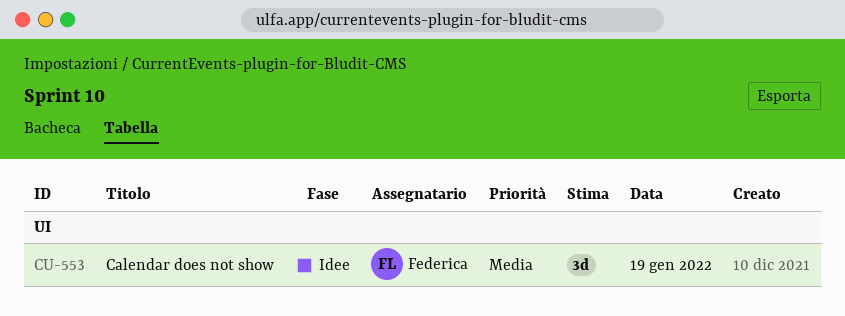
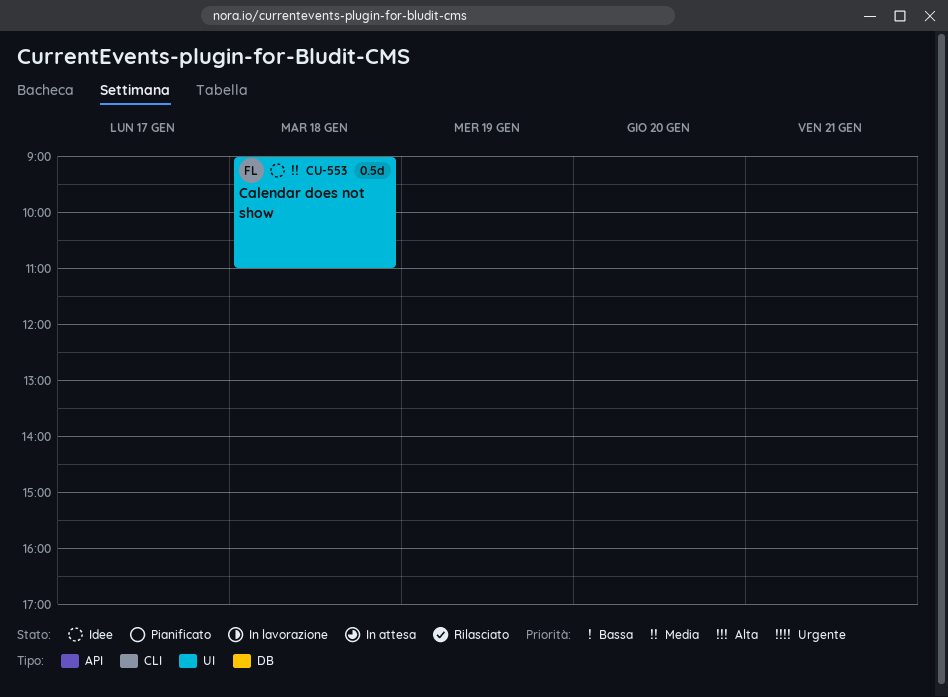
CU-553, estimate: 3d -> 0.5d
CU-553, day: Jan 19 -> Jan 18

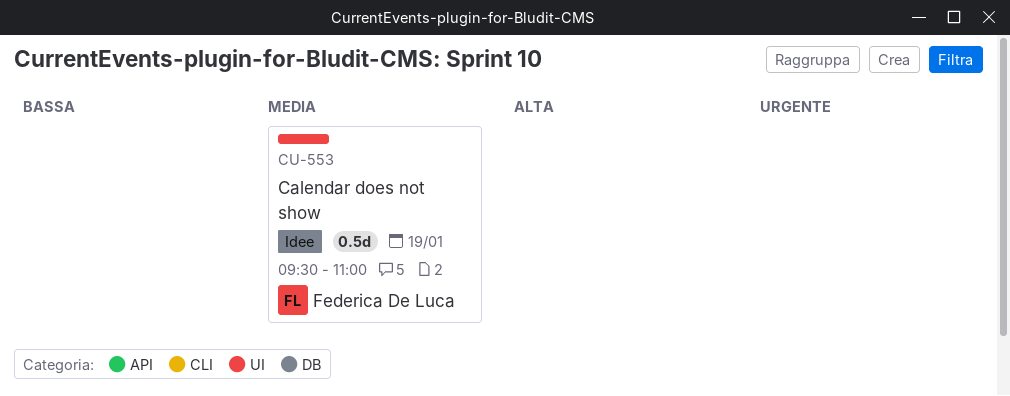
CU-553, day: Jan 18 -> Jan 19
CU-553, begins: 09:00 -> 09:30

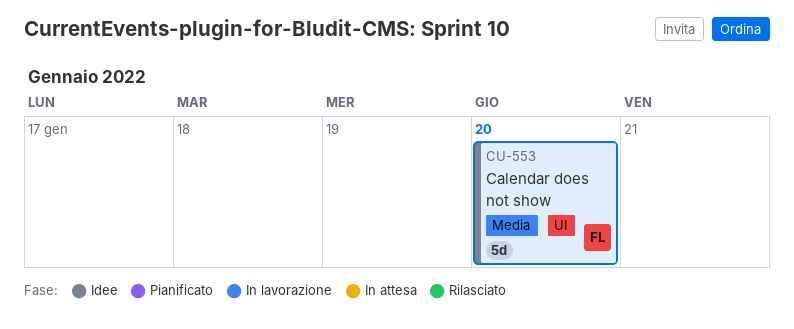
CU-553, estimate: 0.5d -> 5d
CU-553, day: Jan 19 -> Jan 20

